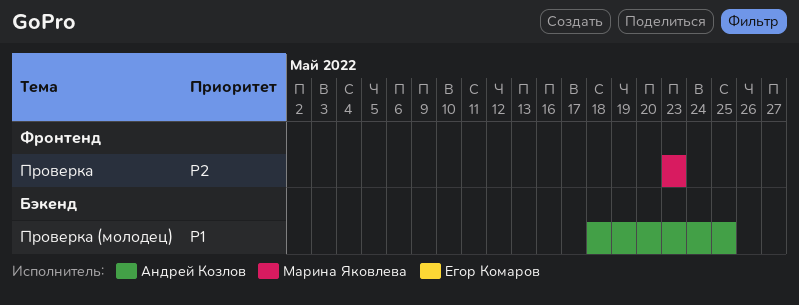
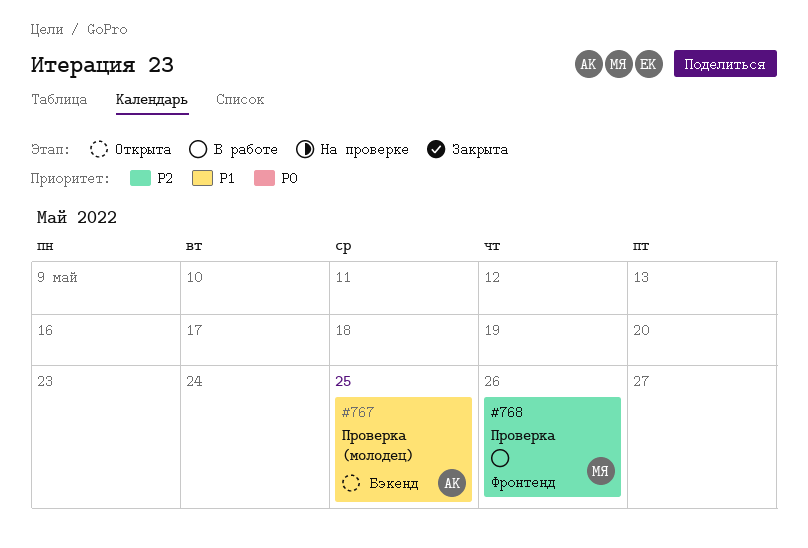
Проверка, due: May 23 -> May 26

